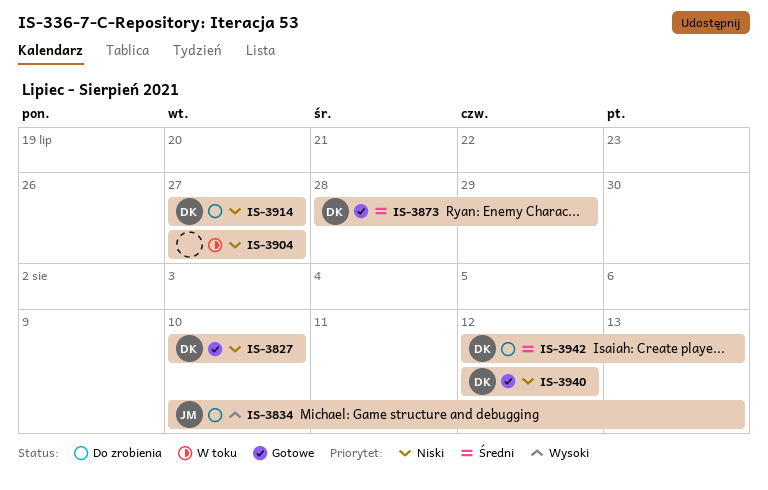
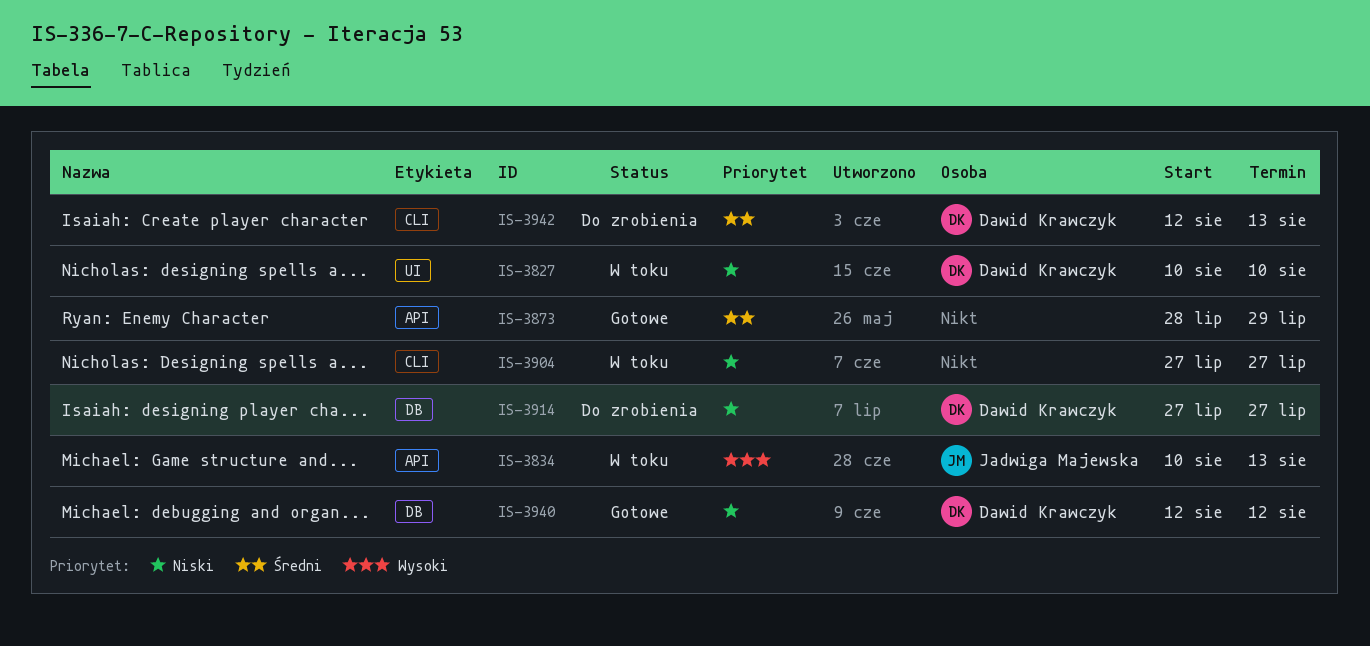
IS-3827, status: Gotowe -> W toku
IS-3834, status: Do zrobienia -> W toku
IS-3873, owner: Dawid Krawczyk -> none

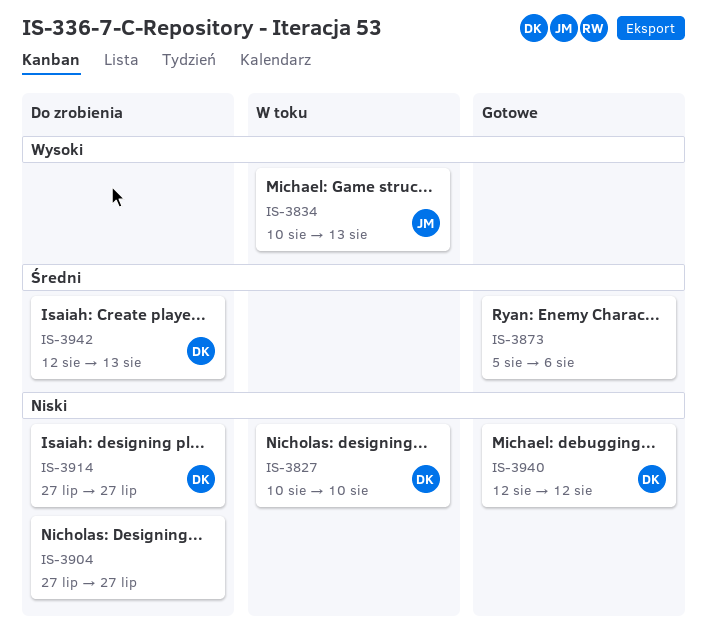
IS-3873, start: Jul 28 -> Aug 5
IS-3873, due: Jul 29 -> Aug 6
IS-3904, status: W toku -> Do zrobienia

